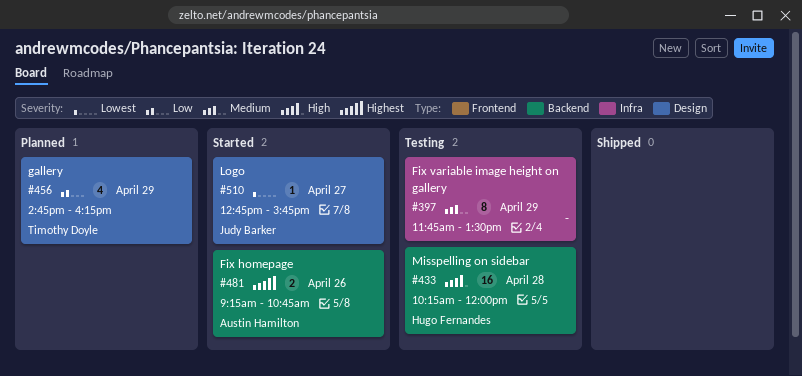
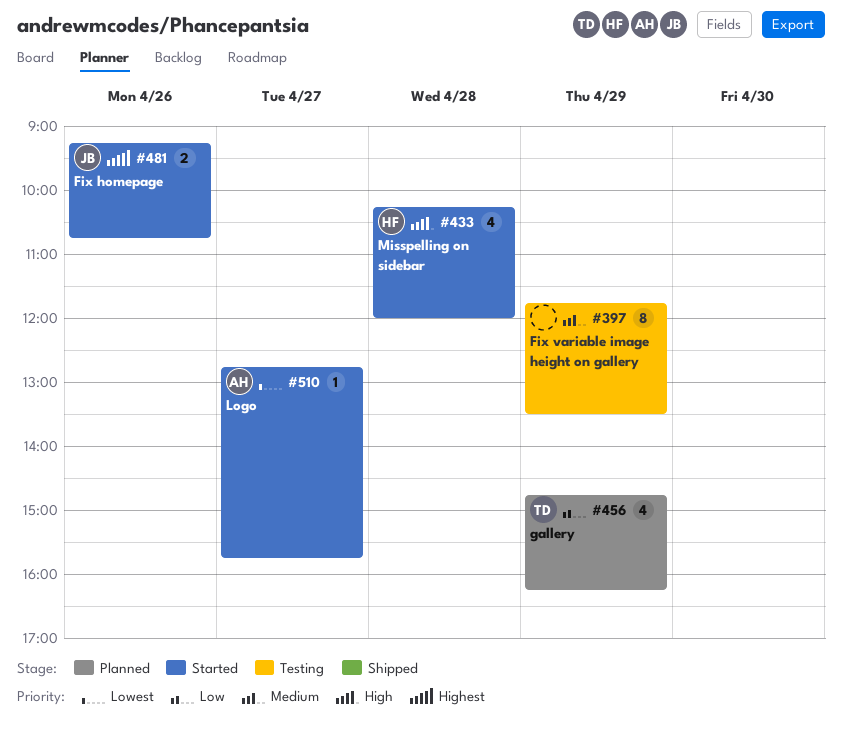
#433, status: Testing -> Started
#433, estimate: 16 -> 4
#481, owner: Austin Hamilton -> Judy Barker
#510, owner: Judy Barker -> Austin Hamilton

